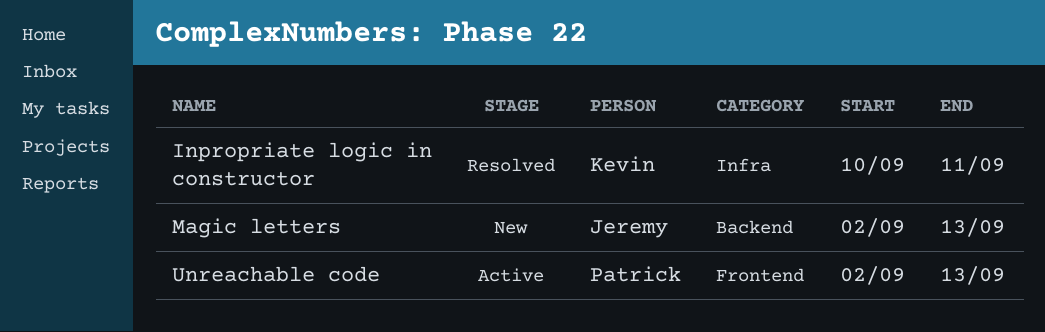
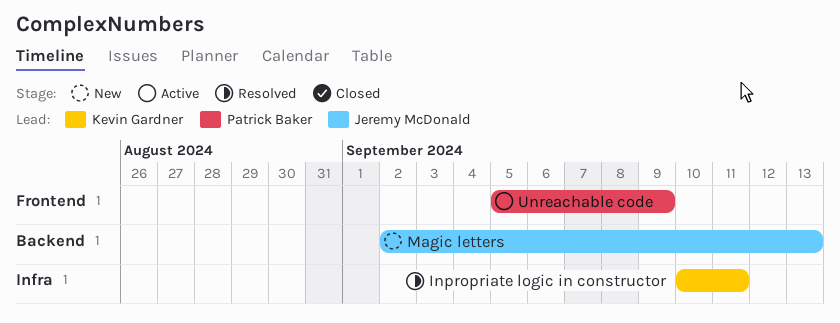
Unreachable code, start: Sep 2 -> Sep 5
Unreachable code, due: Sep 13 -> Sep 9

